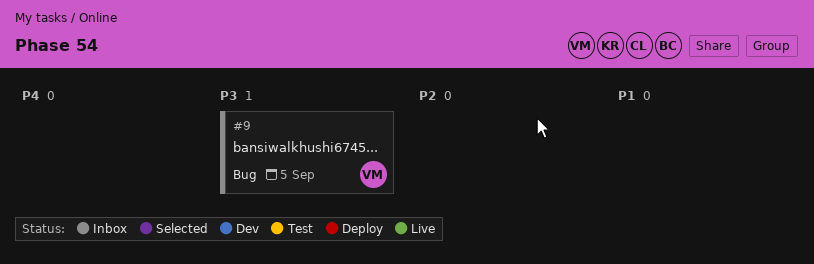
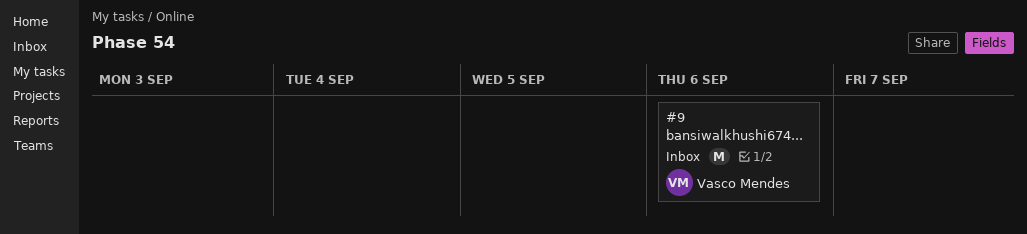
#9, due: Sep 5 -> Sep 6

